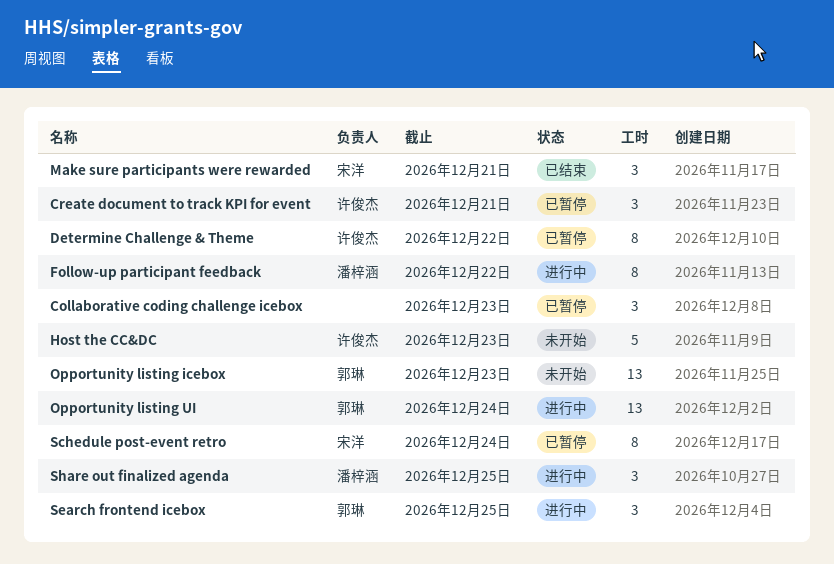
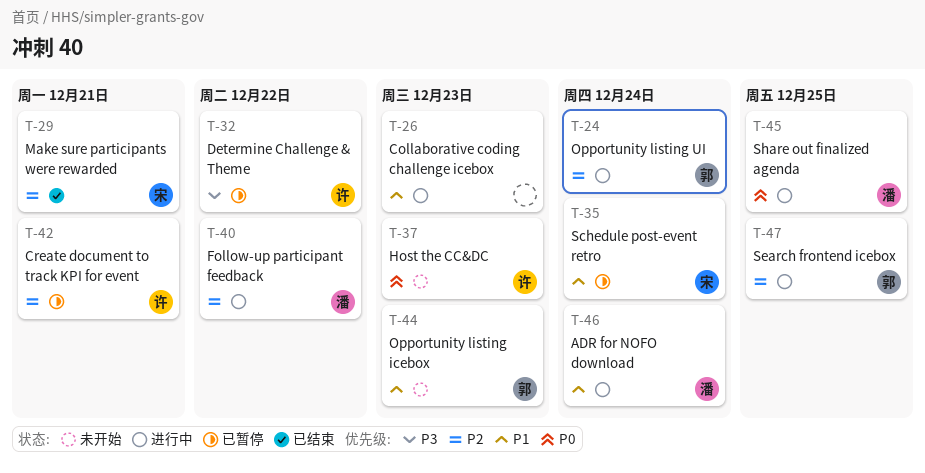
ADR for NOFO download: none -> present
Collaborative coding challenge icebox, status: 已暂停 -> 进行中

